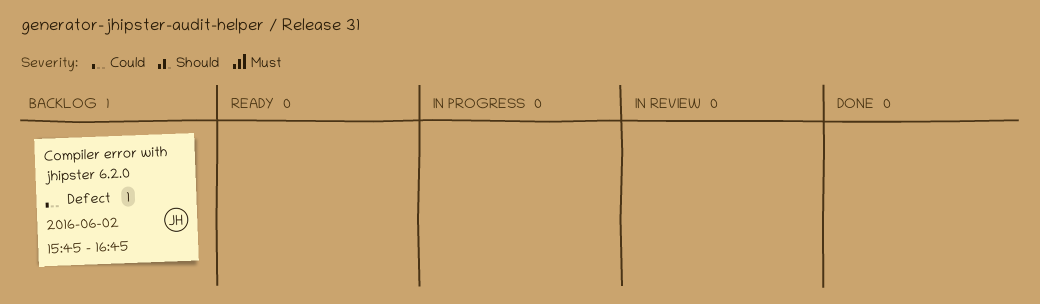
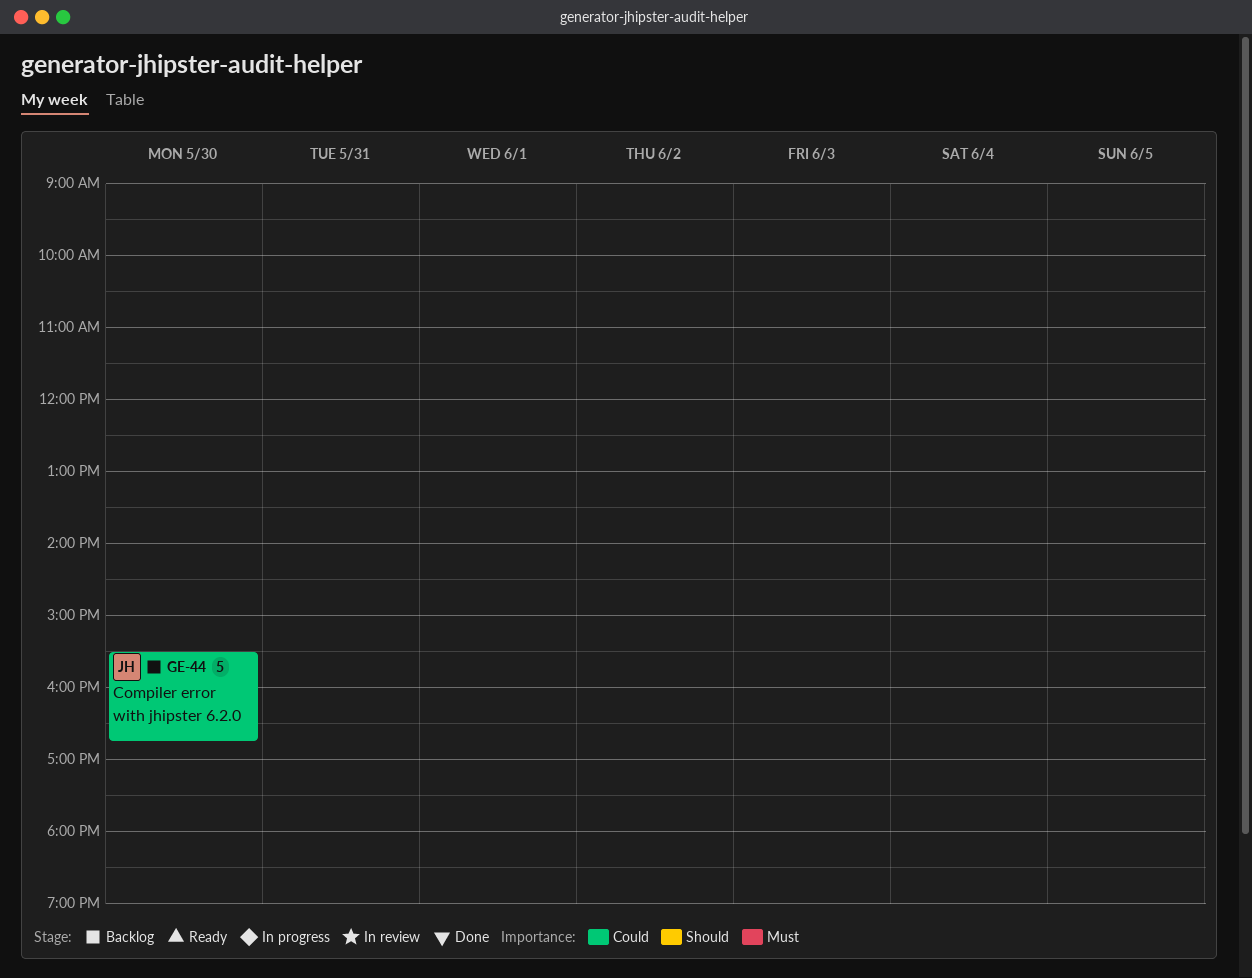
Compiler error with jhipster 6.2.0, estimate: 1 -> 5
Compiler error with jhipster 6.2.0, day: Jun 2 -> May 30
Compiler error with jhipster 6.2.0, begins: 15:45 -> 15:30

